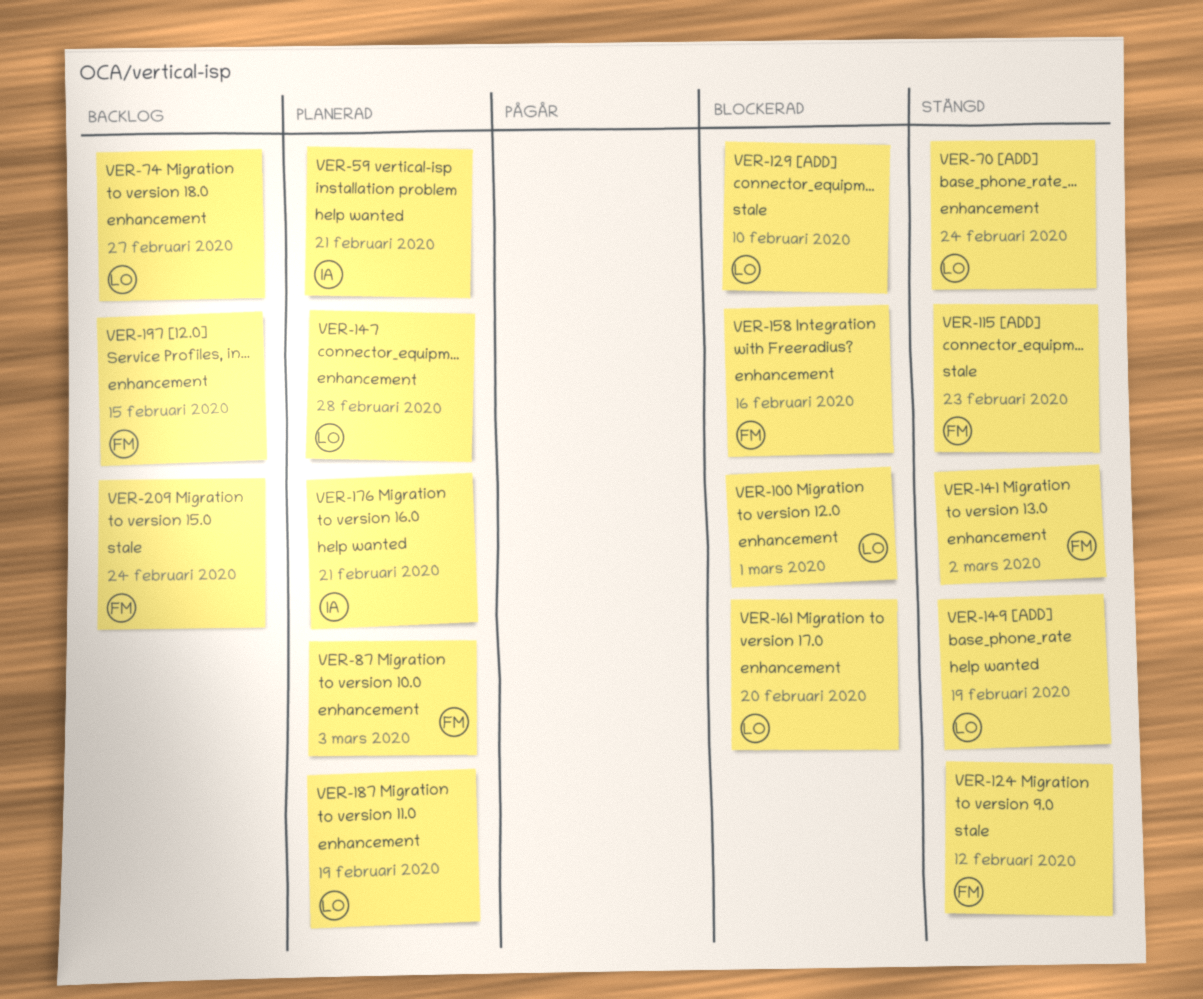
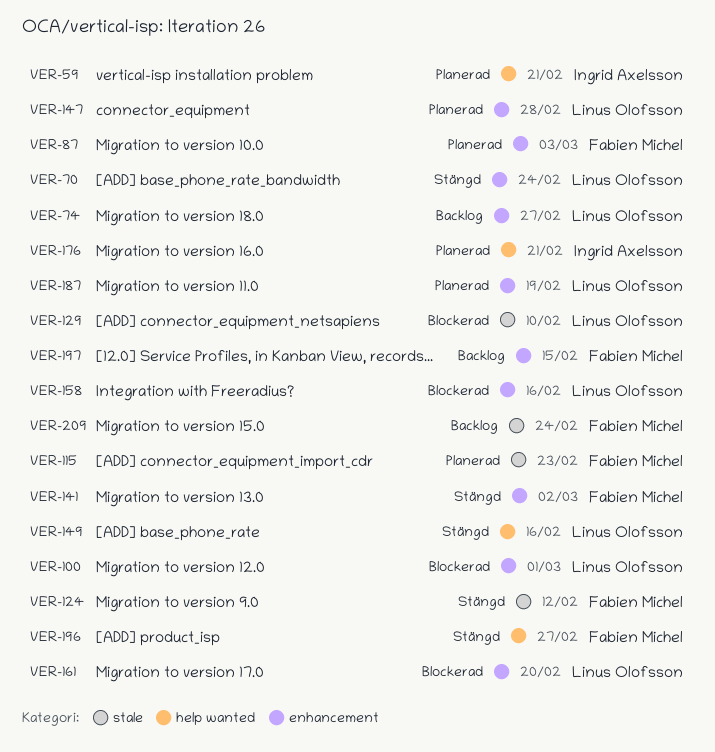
VER-115, status: Stängd -> Planerad
VER-149, due: Feb 19 -> Feb 16
VER-158, owner: Fabien Michel -> Linus Olofsson
VER-196: none -> present

